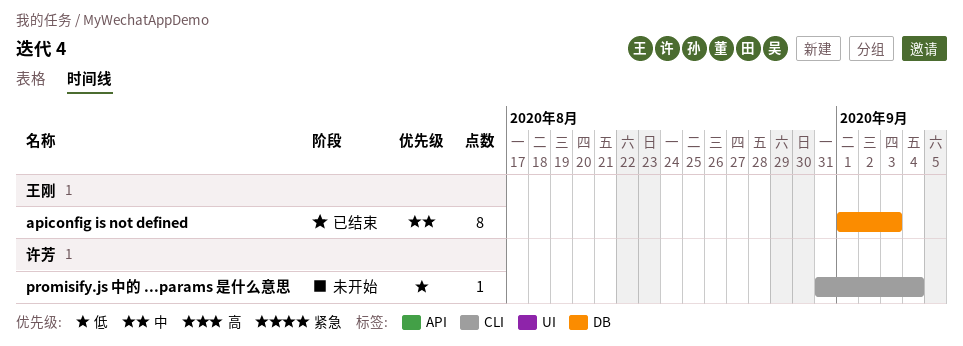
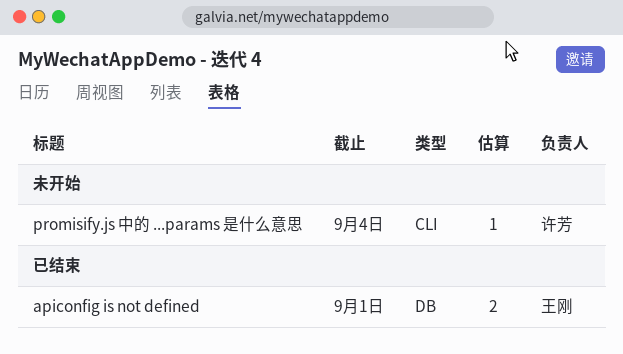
apiconfig is not defined, estimate: 8 -> 2
apiconfig is not defined, due: Sep 3 -> Sep 1

